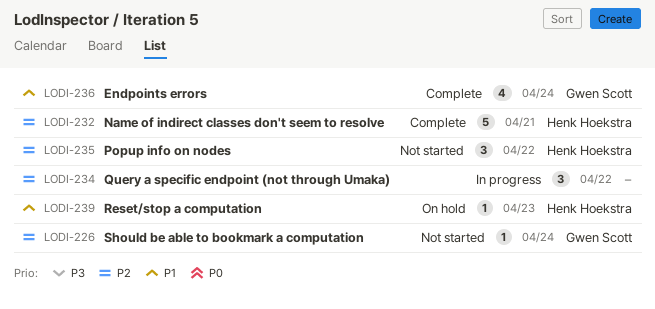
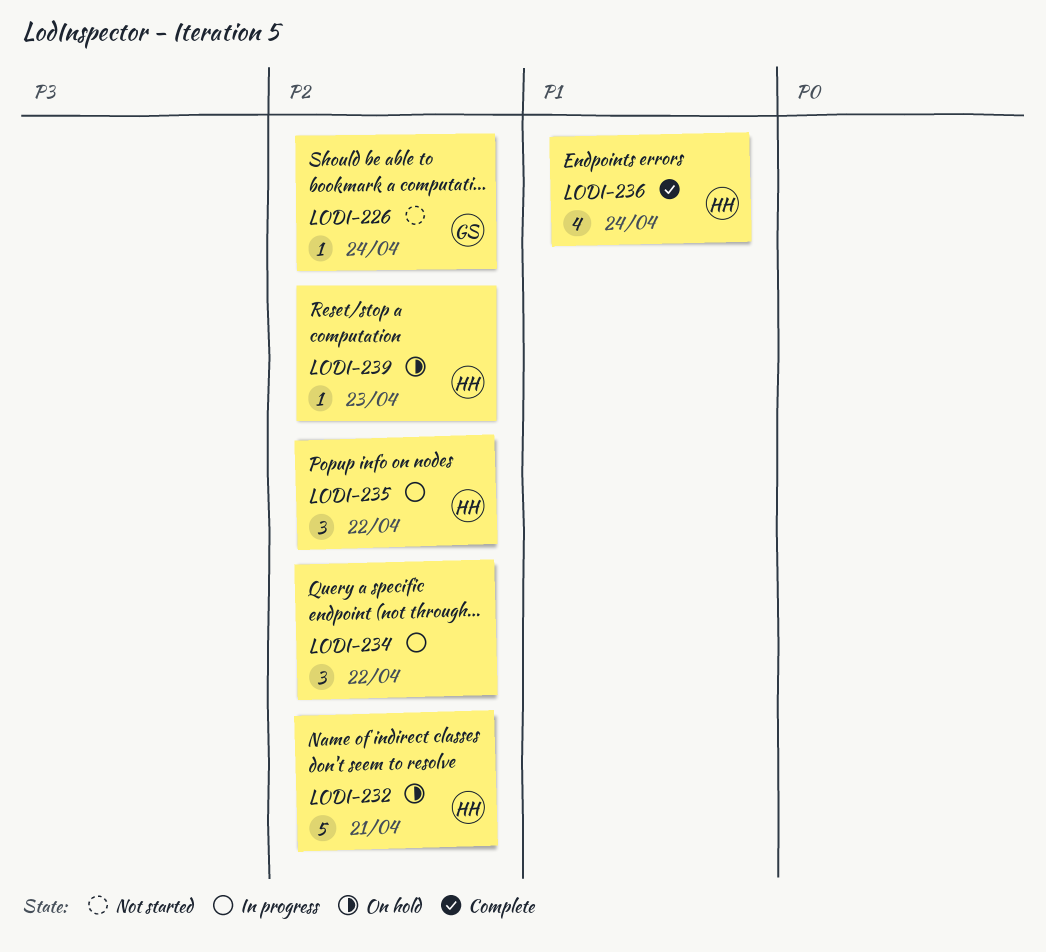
LODI-232, status: Complete -> On hold
LODI-235, status: Not started -> In progress
LODI-236, owner: Gwen Scott -> Henk Hoekstra
LODI-239, priority: P1 -> P2

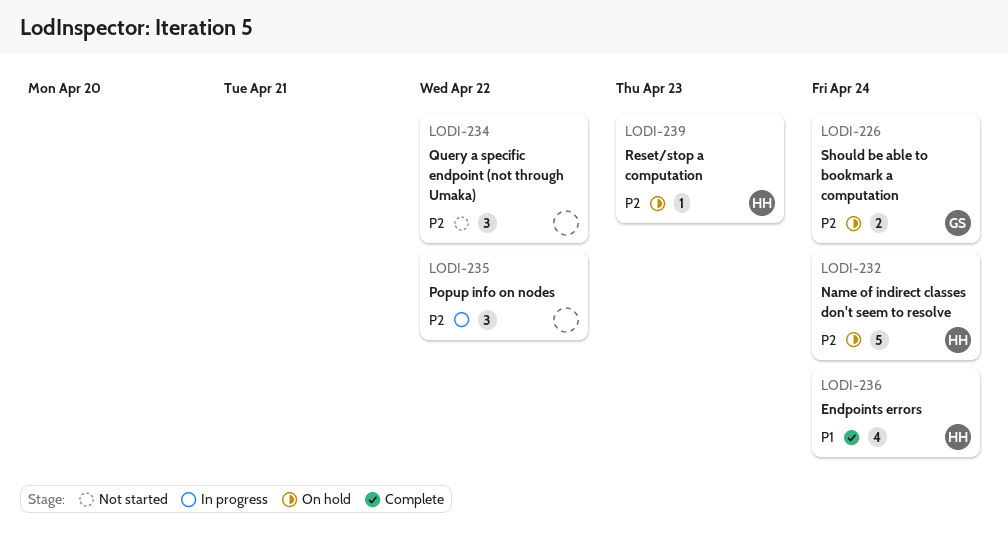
LODI-226, status: Not started -> On hold
LODI-226, estimate: 1 -> 2
LODI-232, due: Apr 21 -> Apr 24
LODI-234, status: In progress -> Not started
LODI-235, owner: HH -> none

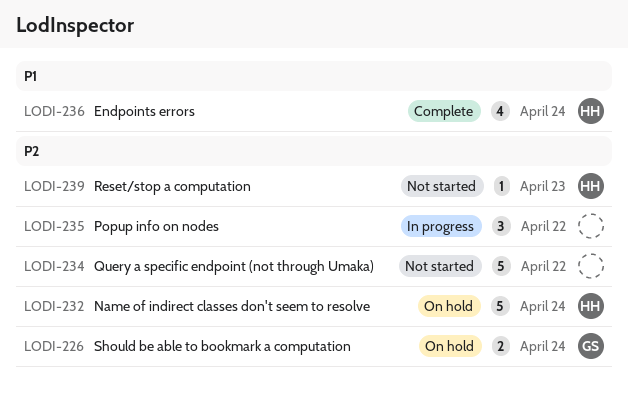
LODI-234, estimate: 3 -> 5
LODI-239, status: On hold -> Not started

